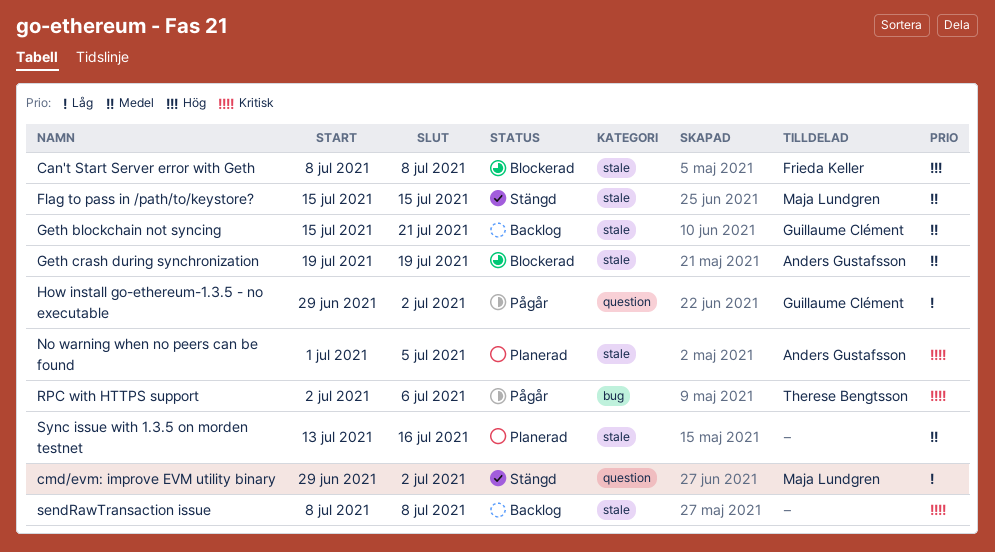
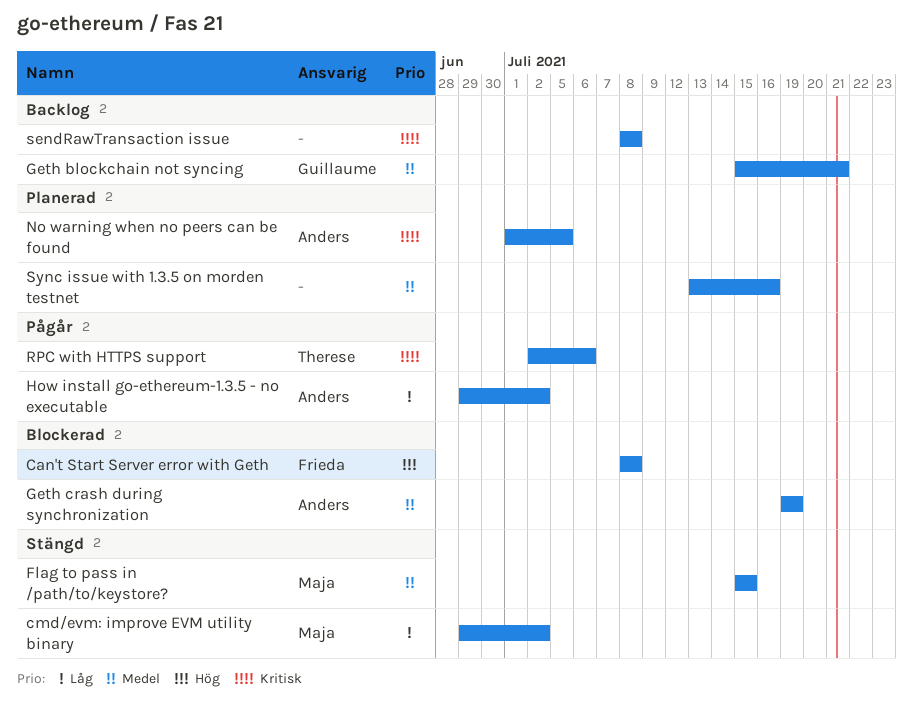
How install go-ethereum-1.3.5 - no executable, owner: Guillaume Clément -> Anders Gustafsson

